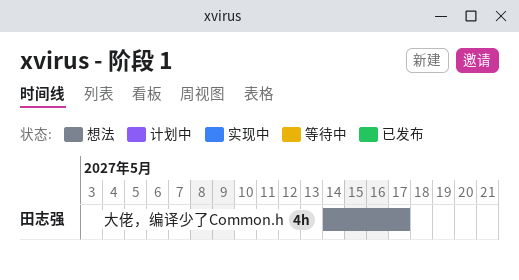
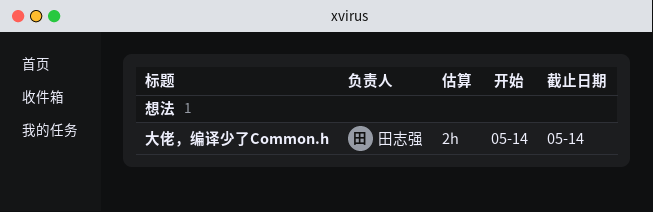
大佬，编译少了Common.h, estimate: 4h -> 2h
大佬，编译少了Common.h, due: May 17 -> May 14

